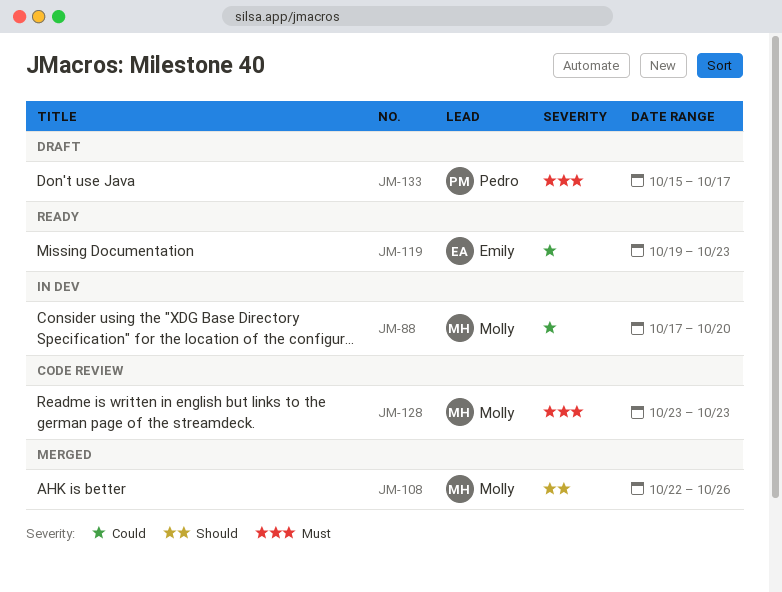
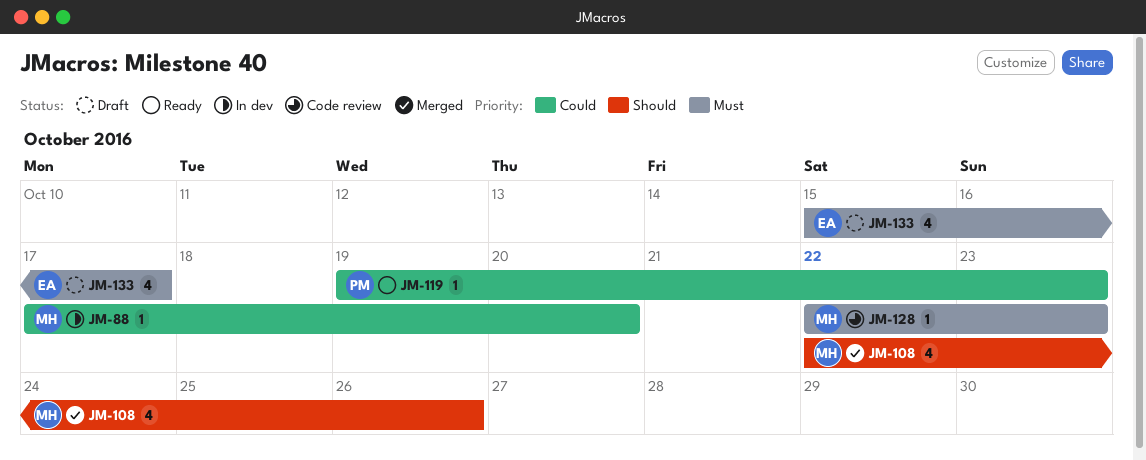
JM-119, owner: Emily -> Pedro
JM-128, start: Oct 23 -> Oct 22
JM-133, owner: Pedro -> Emily

